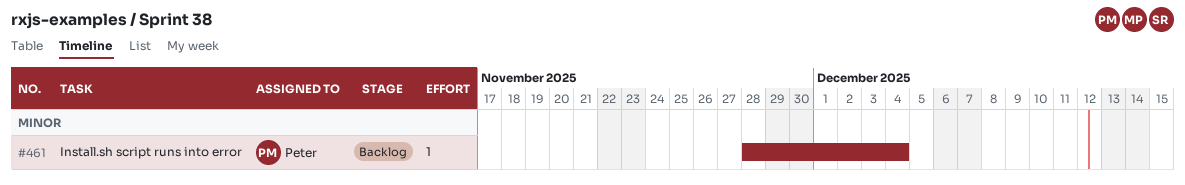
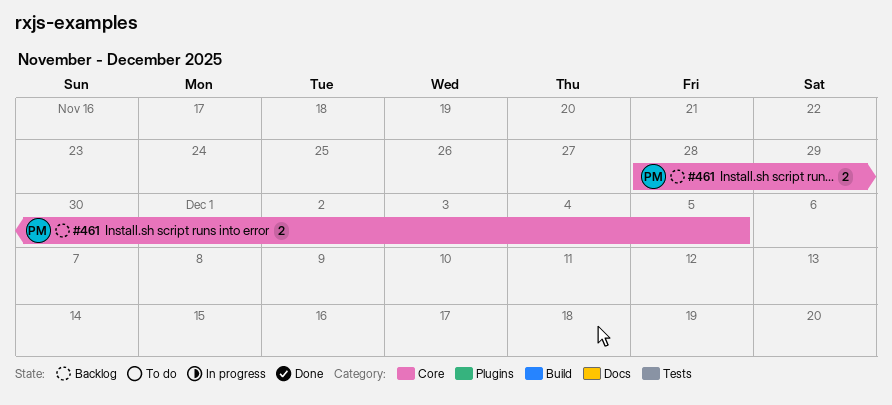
#461, estimate: 1 -> 2
#461, due: Dec 4 -> Dec 5

